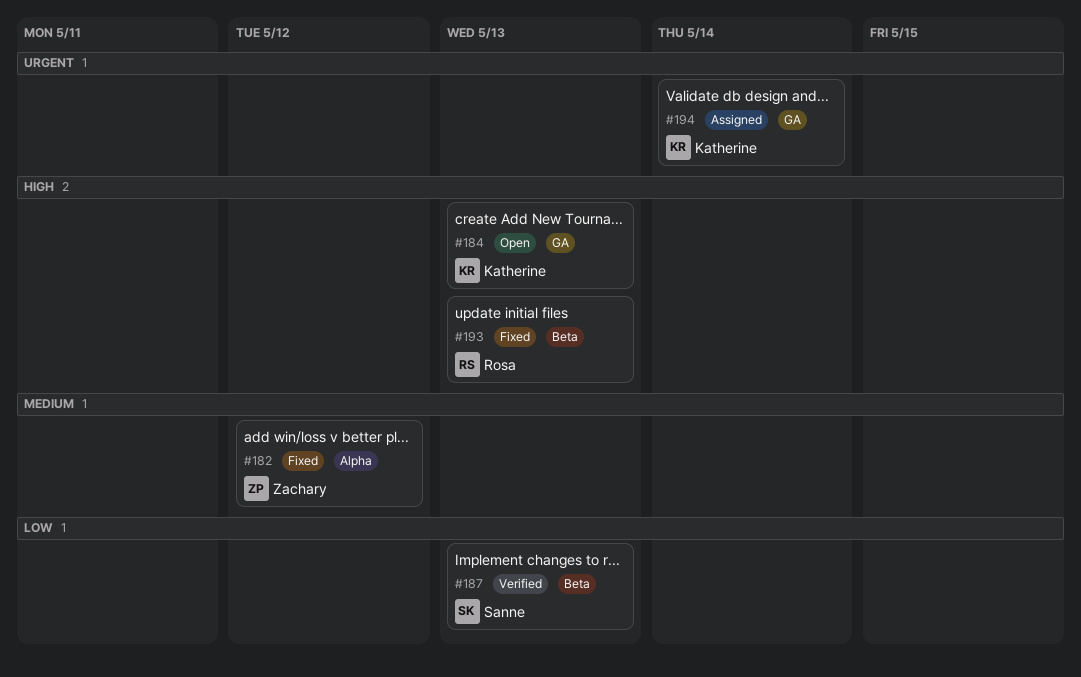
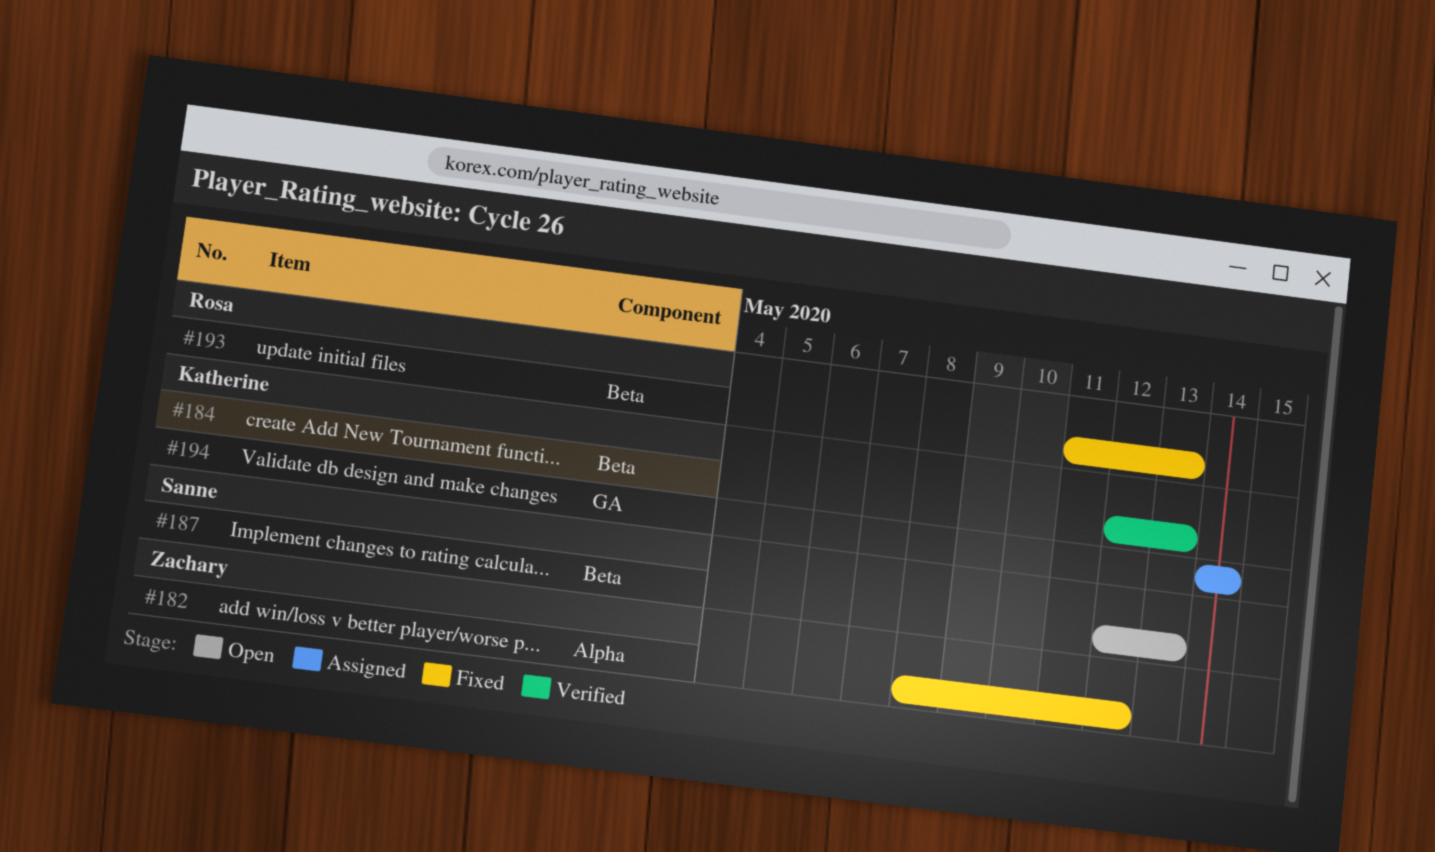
#184, status: Open -> Verified
#184, label: GA -> Beta
#187, status: Verified -> Open

